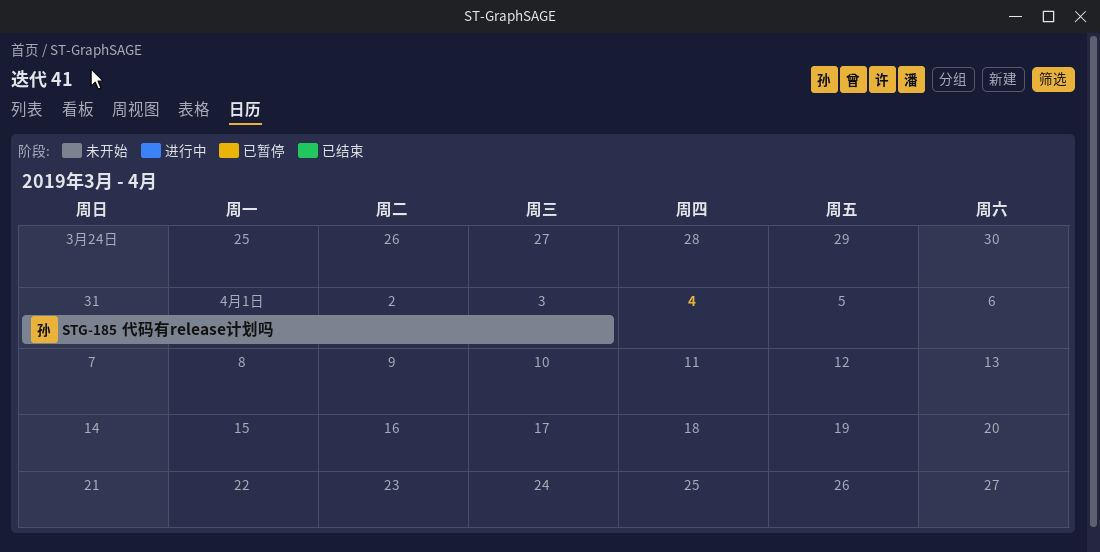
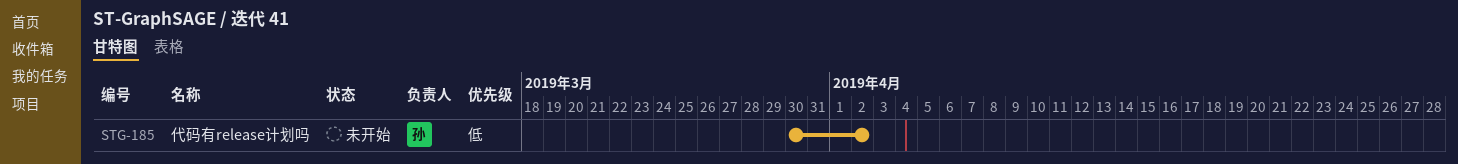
STG-185, start: Mar 31 -> Mar 30
STG-185, due: Apr 3 -> Apr 2

